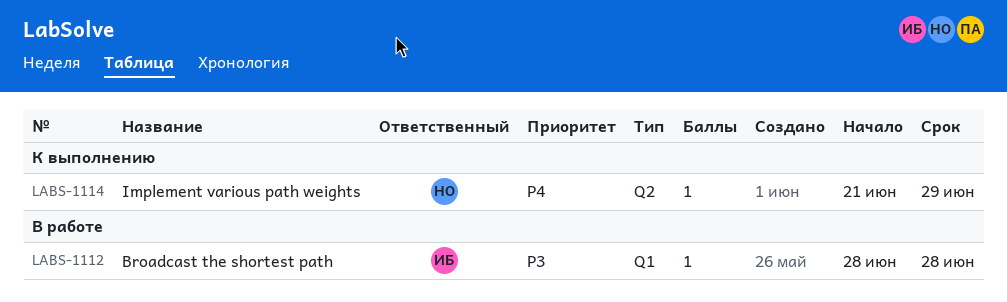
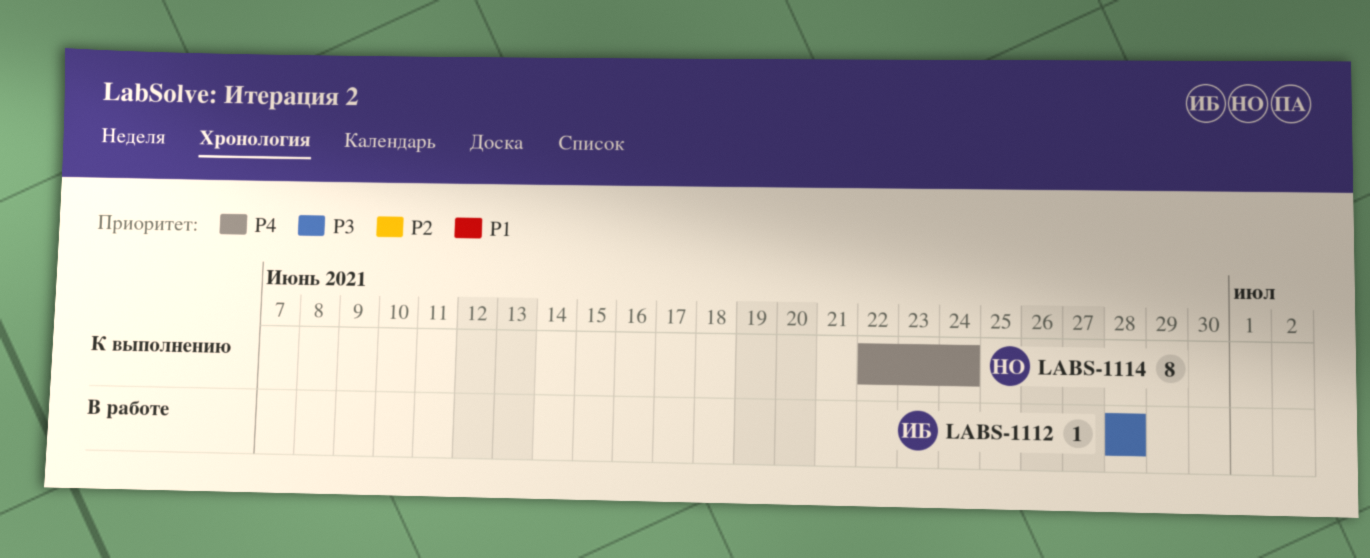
LABS-1114, estimate: 1 -> 8
LABS-1114, start: Jun 21 -> Jun 22
LABS-1114, due: Jun 29 -> Jun 24

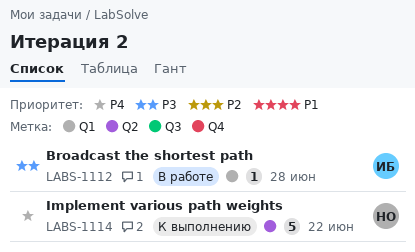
LABS-1114, estimate: 8 -> 5
LABS-1114, due: Jun 24 -> Jun 22

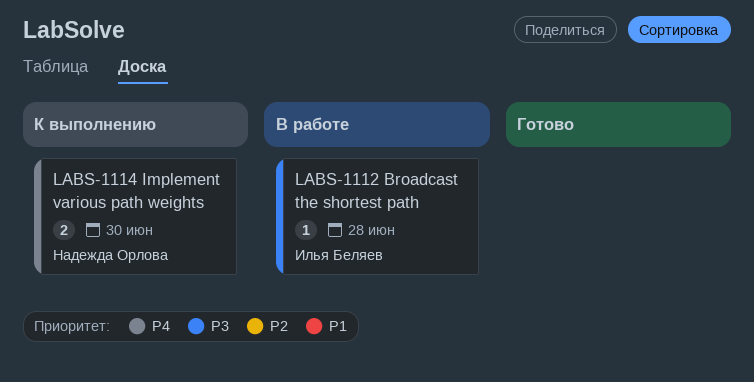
LABS-1114, estimate: 5 -> 2
LABS-1114, due: Jun 22 -> Jun 30

